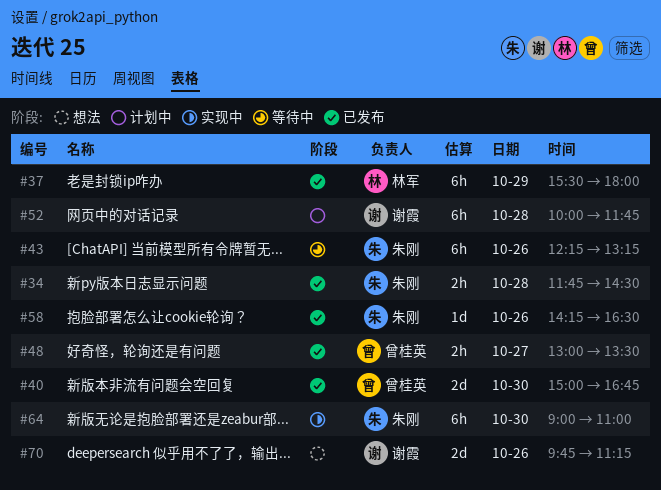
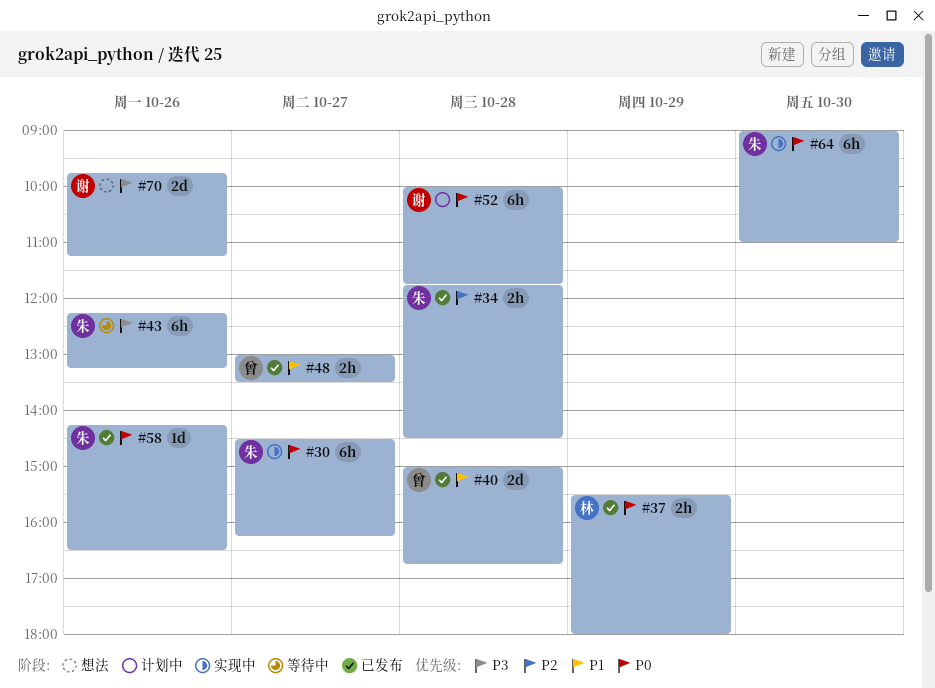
#30: none -> present
#37, estimate: 6h -> 2h
#40, day: Oct 30 -> Oct 28

